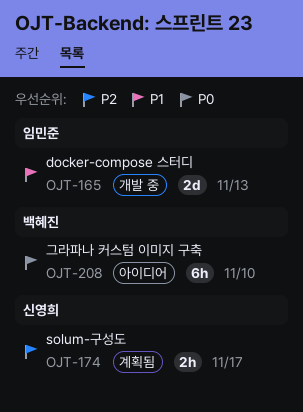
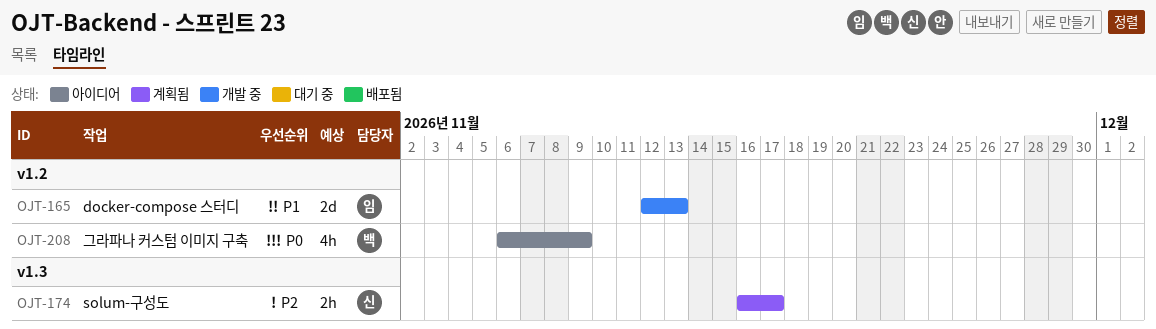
OJT-208, estimate: 6h -> 4h
OJT-208, due: Nov 10 -> Nov 9

